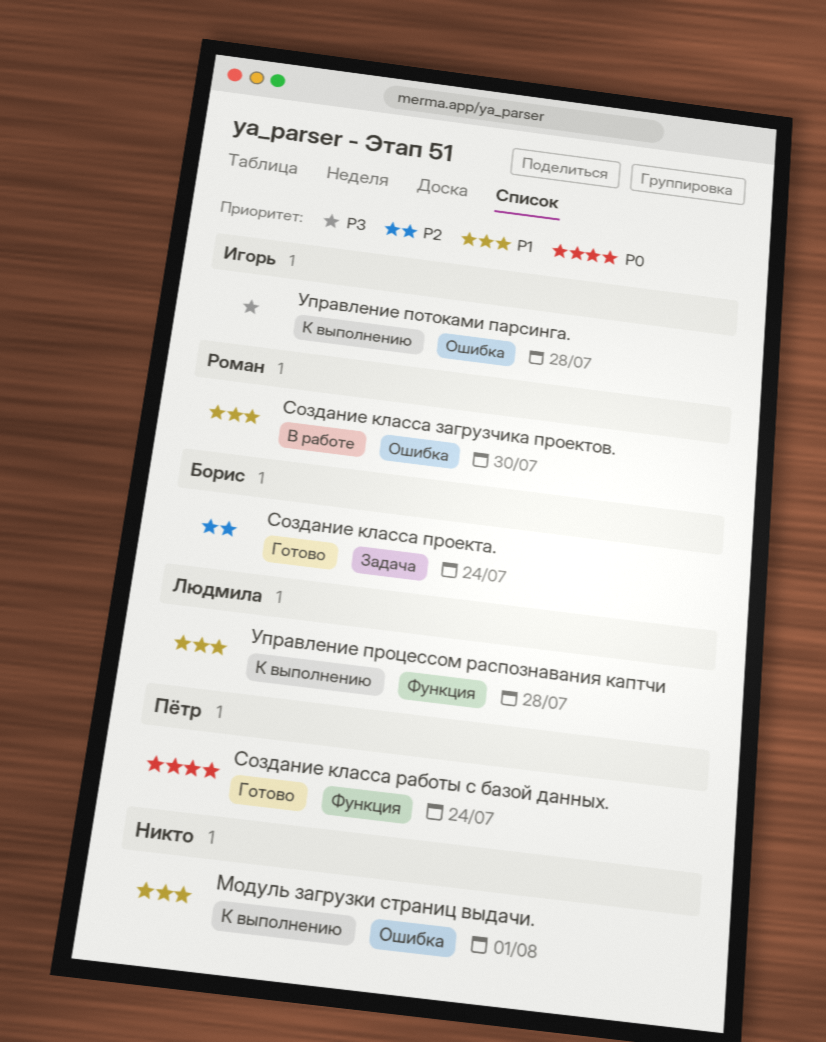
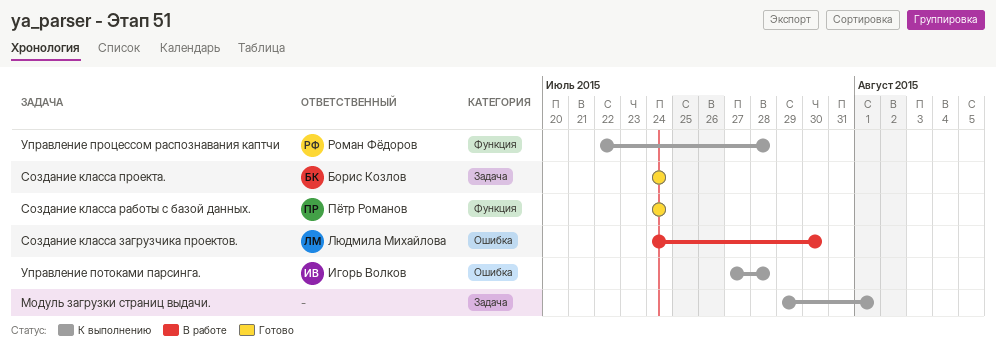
Модуль загрузки страниц выдачи., label: Ошибка -> Задача
Создание класса загрузчика проектов., owner: Роман Фёдоров -> Людмила Михайлова
Управление процессом распознавания каптчи, owner: Людмила Михайлова -> Роман Фёдоров

